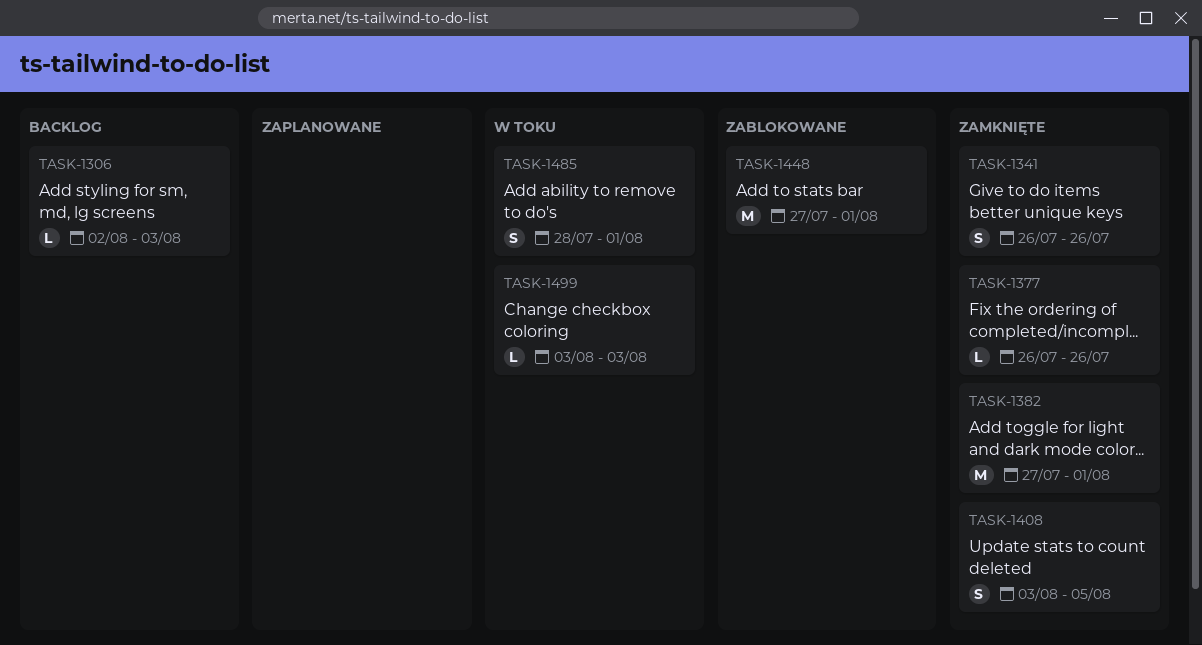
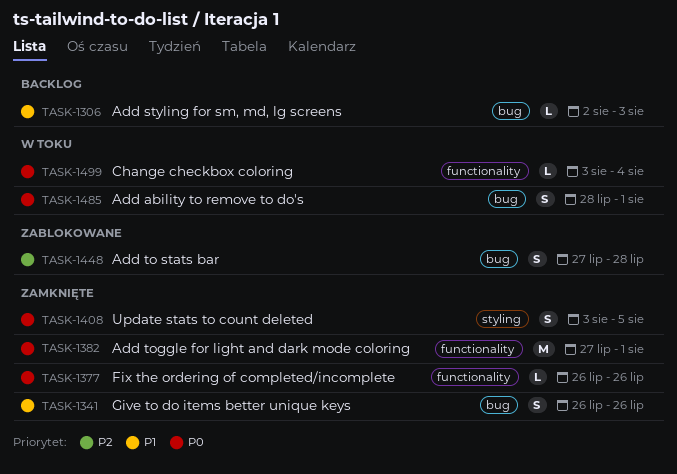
TASK-1448, estimate: M -> S
TASK-1448, due: Aug 1 -> Jul 28
TASK-1499, due: Aug 3 -> Aug 4

